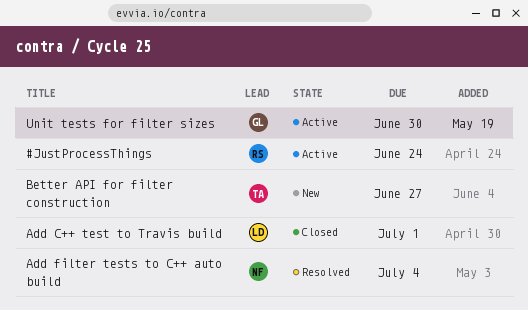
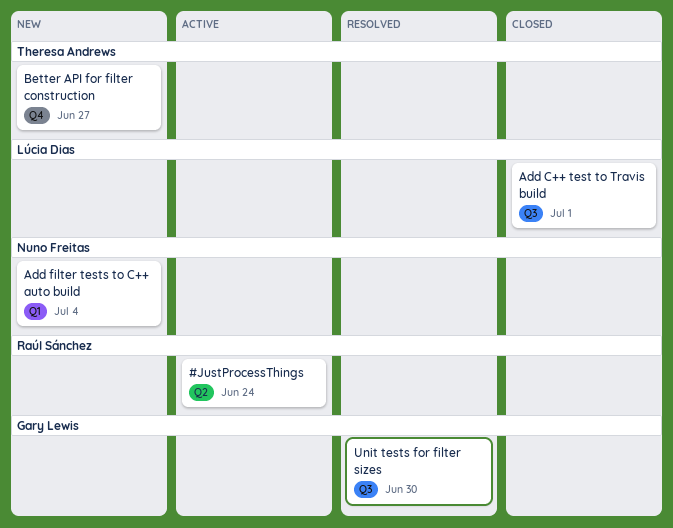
Add filter tests to C++ auto build, status: Resolved -> New
Unit tests for filter sizes, status: Active -> Resolved

